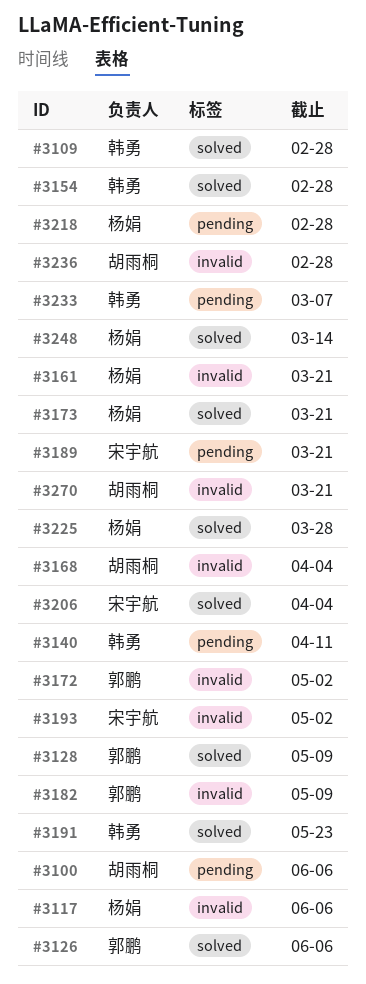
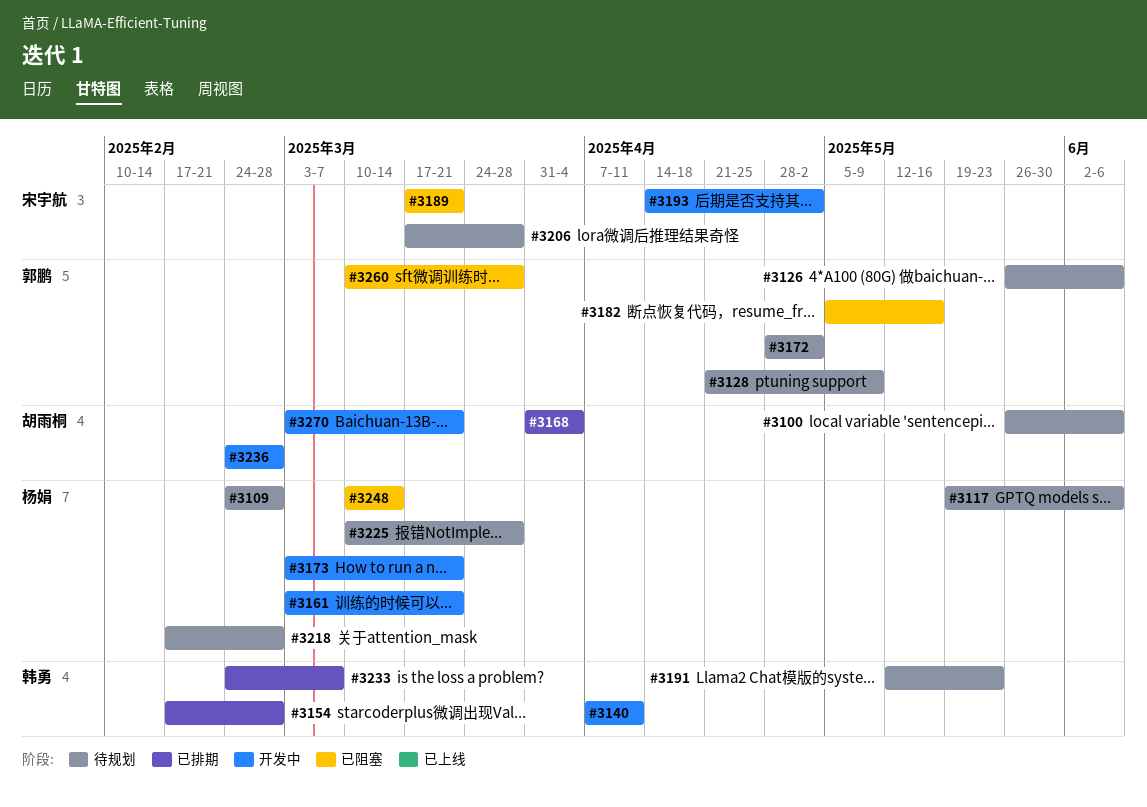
#3109, owner: 韩勇 -> 杨娟
#3182, due: May 9 -> May 16
#3206, due: Apr 4 -> Mar 28
#3260: none -> present

